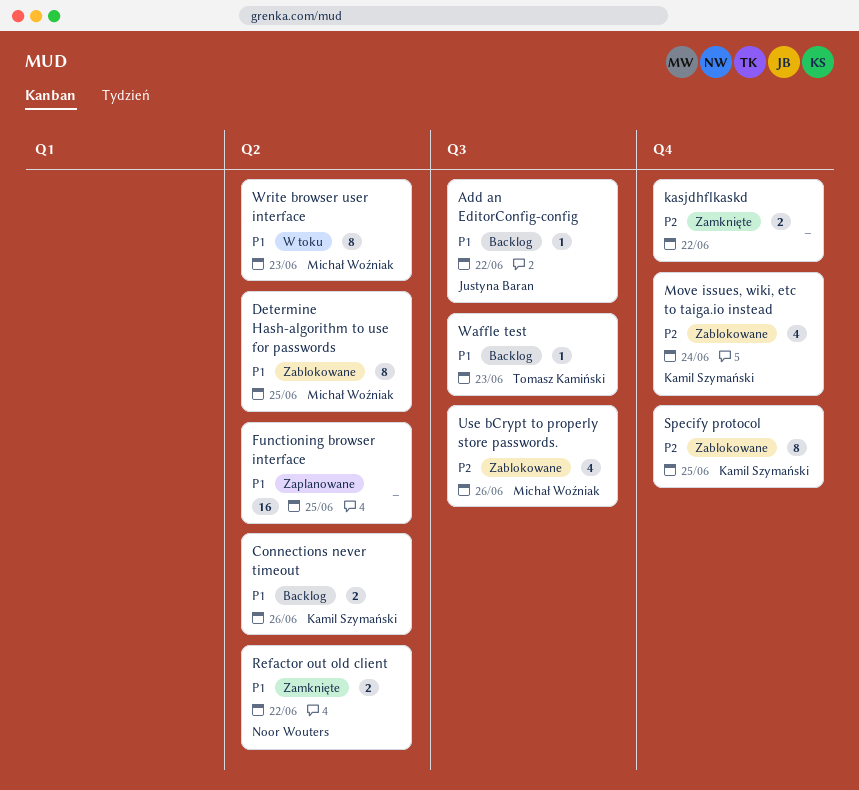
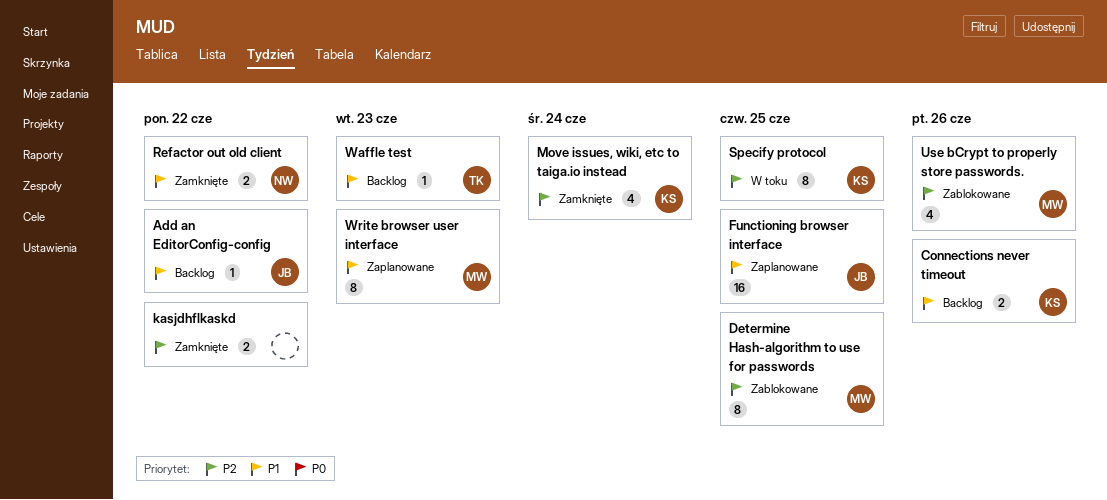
Determine Hash-algorithm to use for passwords, priority: P1 -> P2
Functioning browser interface, owner: none -> Justyna Baran
Move issues, wiki, etc to taiga.io instead, status: Zablokowane -> Zamknięte
Specify protocol, status: Zablokowane -> W toku
Write browser user interface, status: W toku -> Zaplanowane

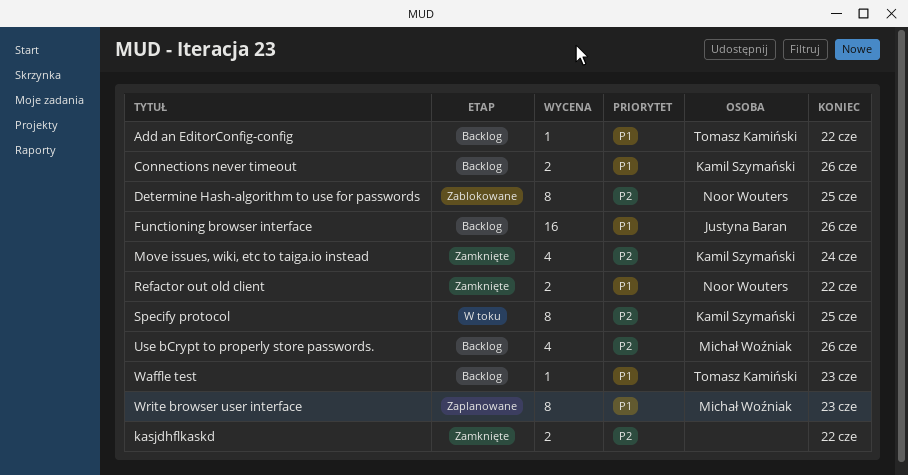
Add an EditorConfig-config, owner: Justyna Baran -> Tomasz Kamiński
Determine Hash-algorithm to use for passwords, owner: Michał Woźniak -> Noor Wouters
Functioning browser interface, status: Zaplanowane -> Backlog
Functioning browser interface, due: Jun 25 -> Jun 26
Use bCrypt to properly store passwords., status: Zablokowane -> Backlog

